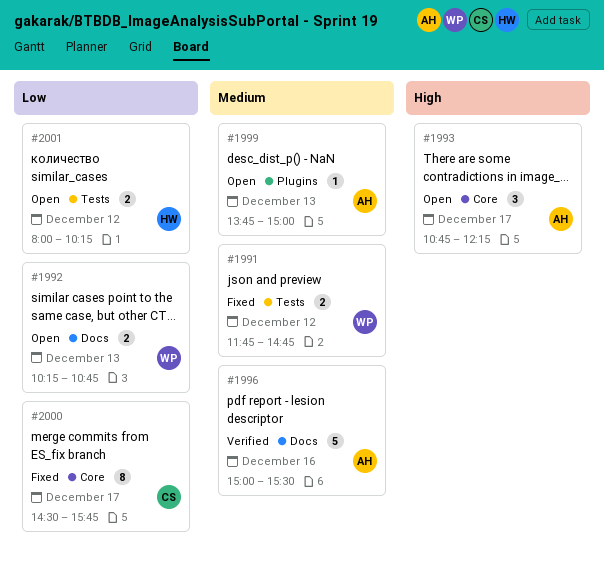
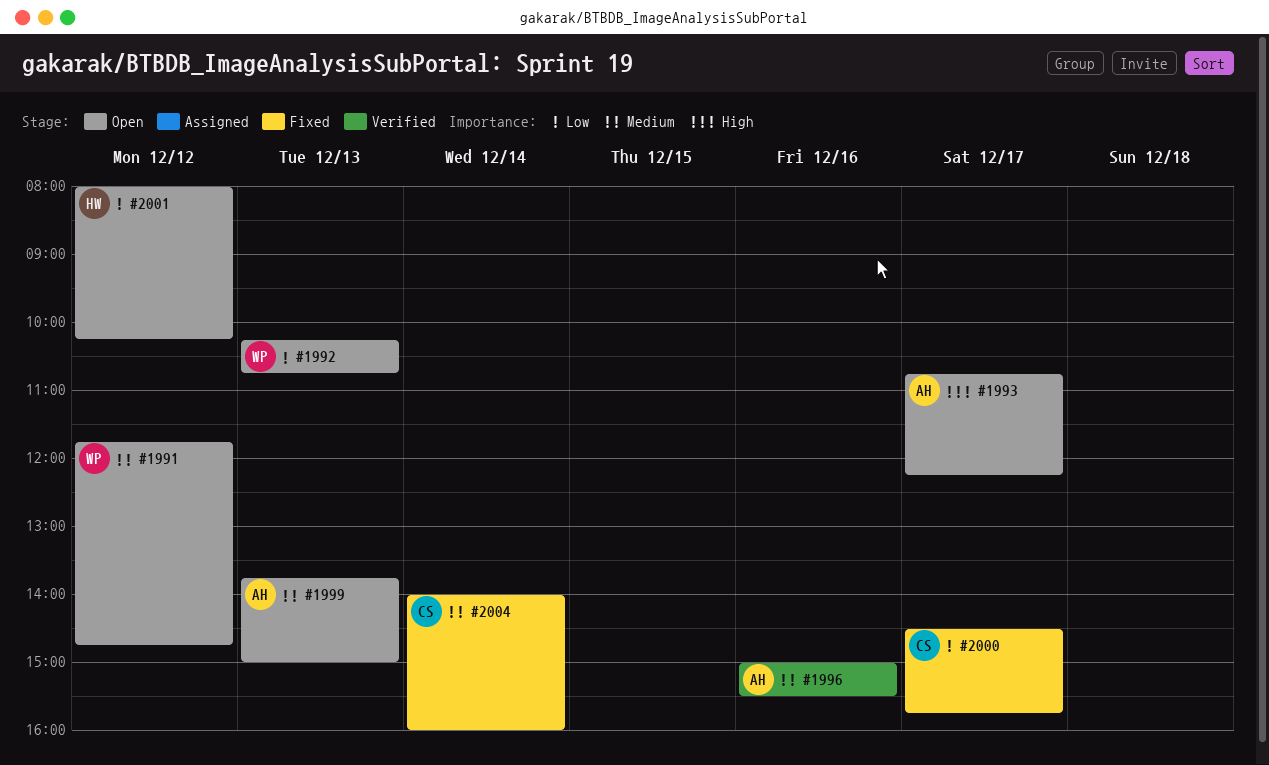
#1991, status: Fixed -> Open
#2004: none -> present

